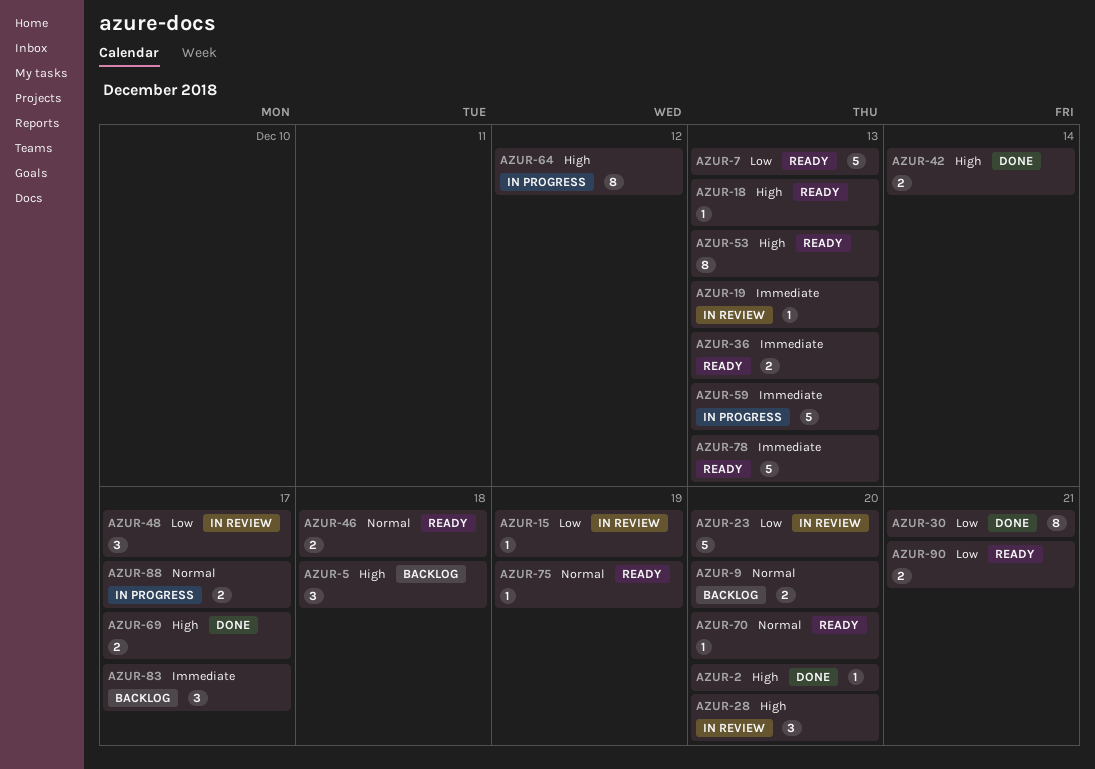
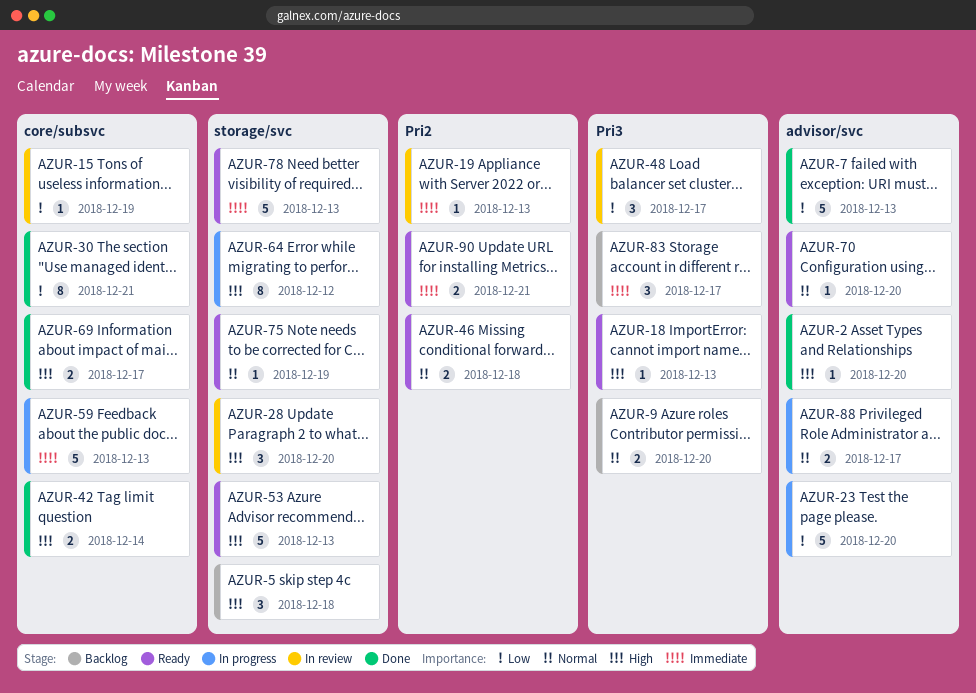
AZUR-7, status: Ready -> Done
AZUR-23, status: In review -> In progress
AZUR-36: present -> none
AZUR-53, estimate: 8 -> 5
AZUR-90, priority: Low -> Immediate

